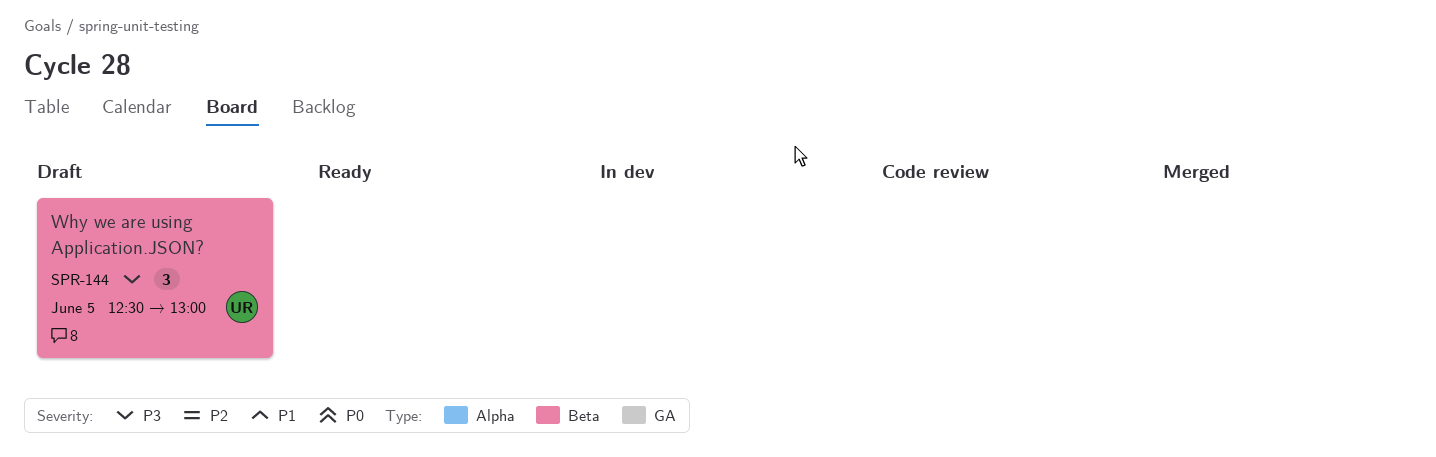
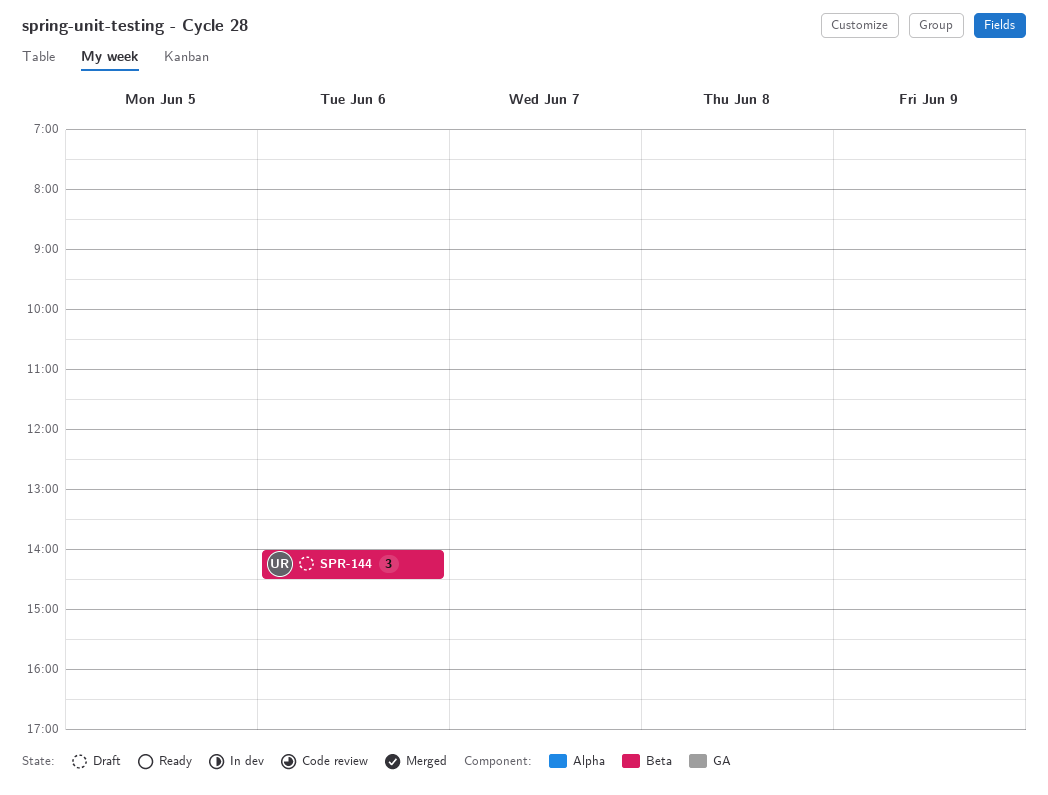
SPR-144, day: Jun 5 -> Jun 6
SPR-144, begins: 12:30 -> 14:00
SPR-144, ends: 13:00 -> 14:30

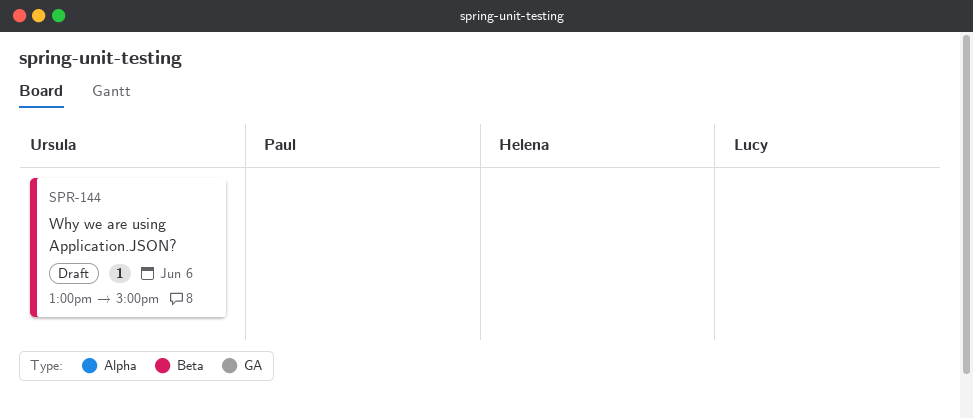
SPR-144, estimate: 3 -> 1
SPR-144, begins: 14:00 -> 13:00
SPR-144, ends: 14:30 -> 15:00

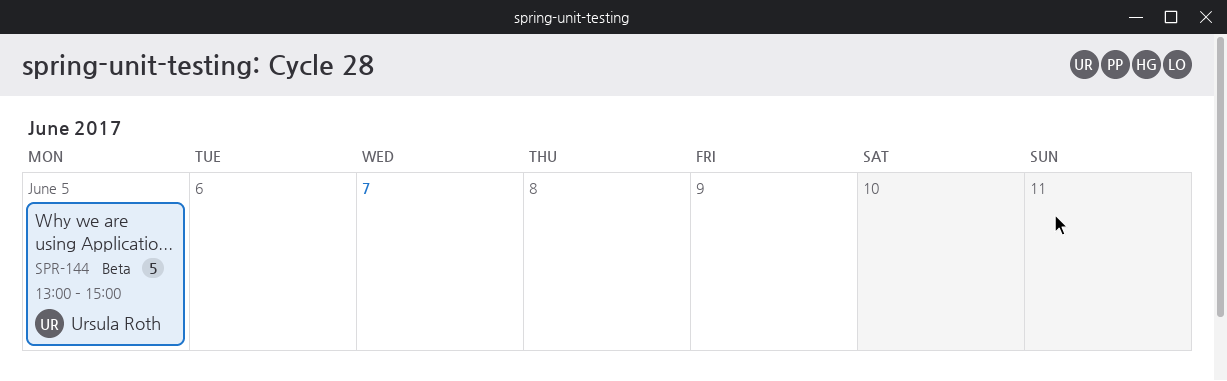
SPR-144, estimate: 1 -> 5
SPR-144, day: Jun 6 -> Jun 5

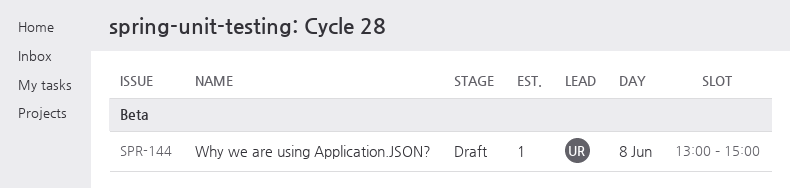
SPR-144, estimate: 5 -> 1
SPR-144, day: Jun 5 -> Jun 8

